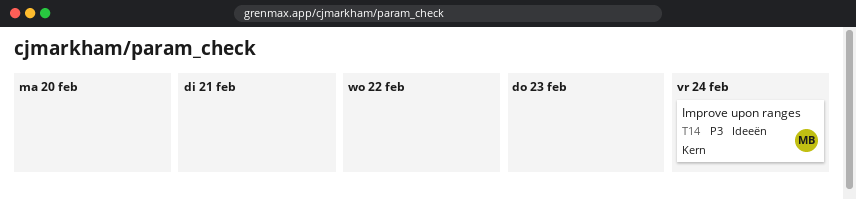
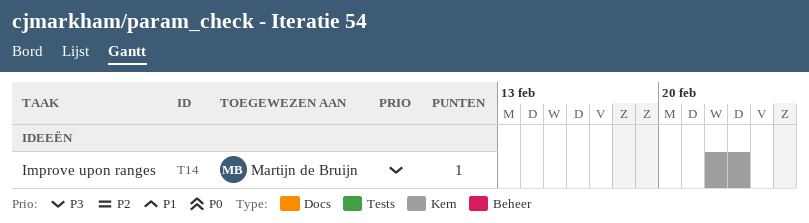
T14, due: Feb 24 -> Feb 23

